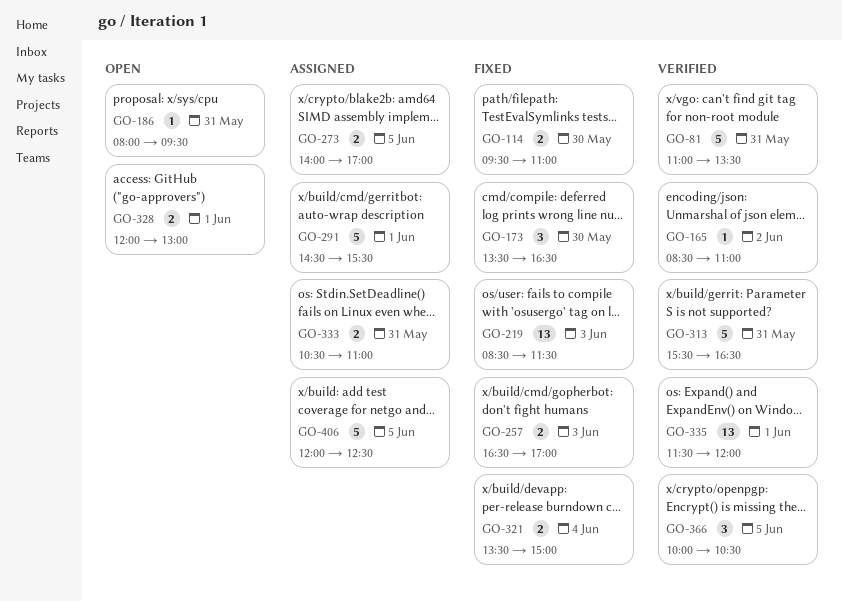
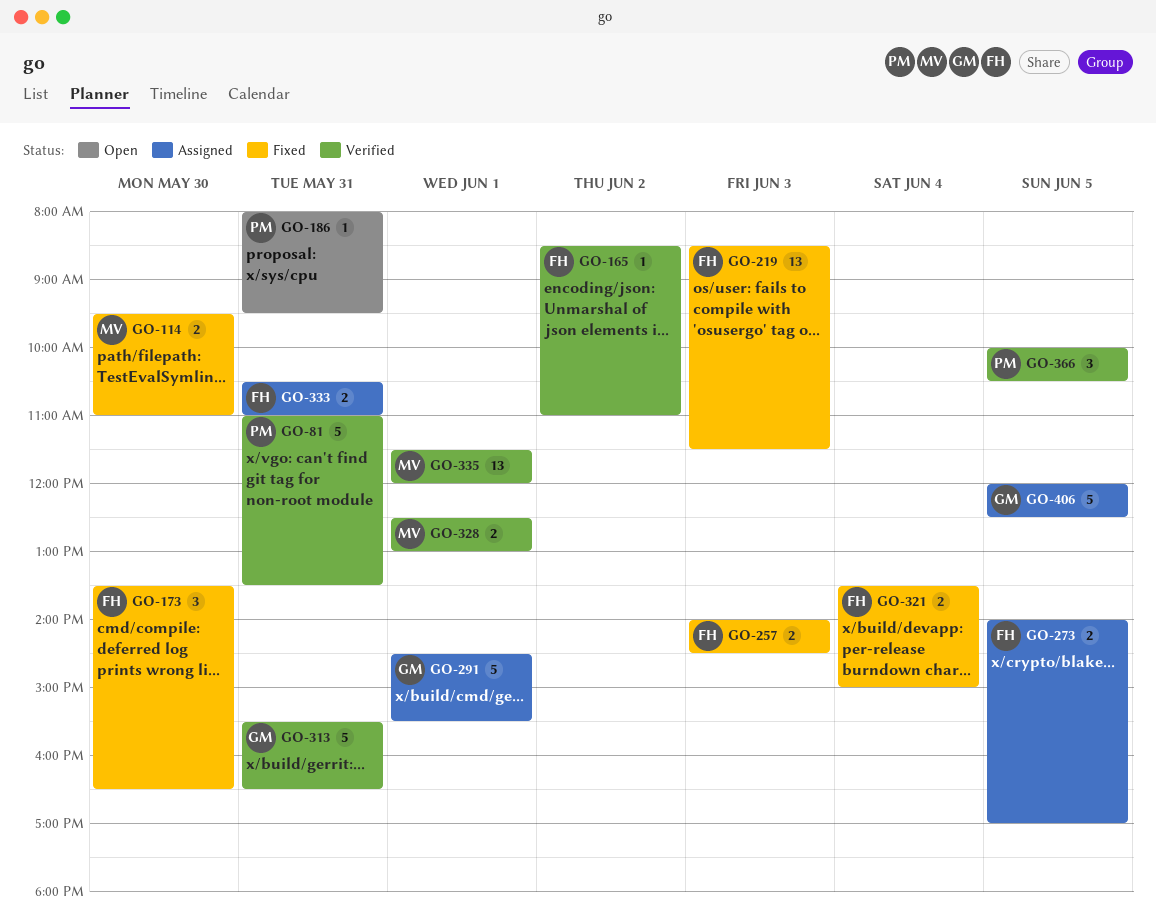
GO-257, begins: 16:30 -> 14:00
GO-257, ends: 17:00 -> 14:30
GO-328, status: Open -> Verified
GO-328, begins: 12:00 -> 12:30

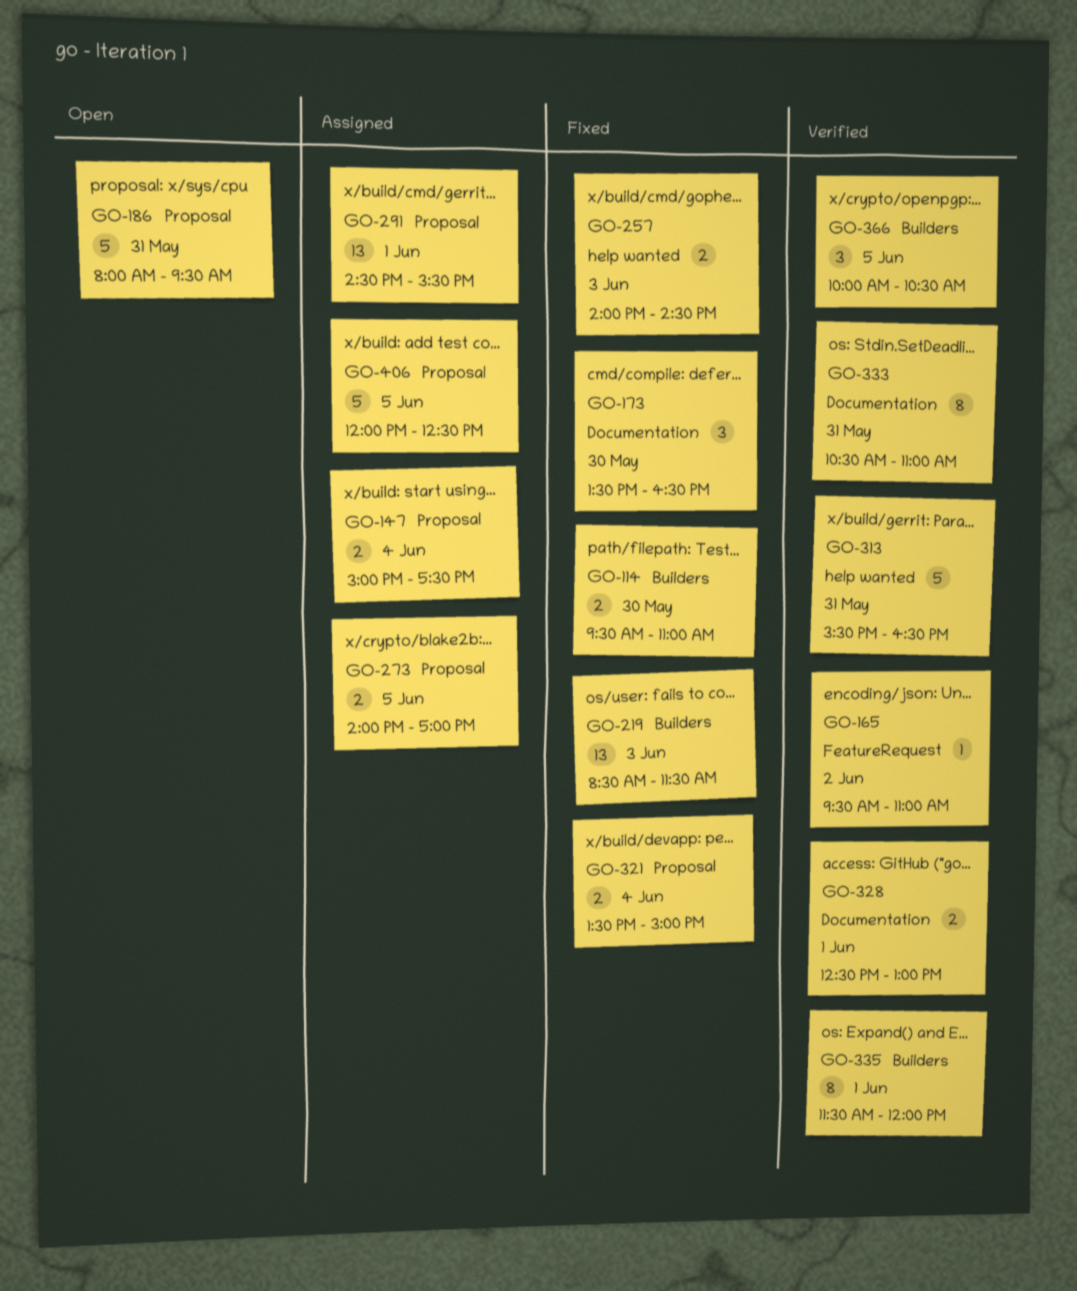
GO-81: present -> none
GO-147: none -> present
GO-165, begins: 08:30 -> 09:30
GO-186, estimate: 1 -> 5
GO-291, estimate: 5 -> 13
GO-333, status: Assigned -> Verified
GO-333, estimate: 2 -> 8
GO-335, estimate: 13 -> 8

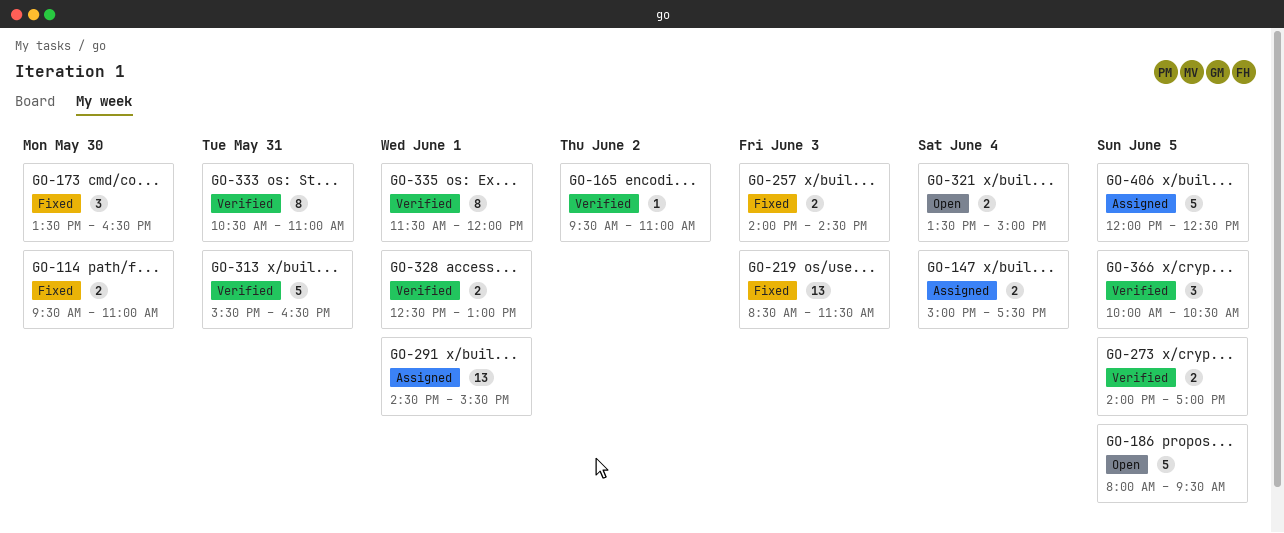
GO-186, day: May 31 -> Jun 5
GO-273, status: Assigned -> Verified
GO-321, status: Fixed -> Open

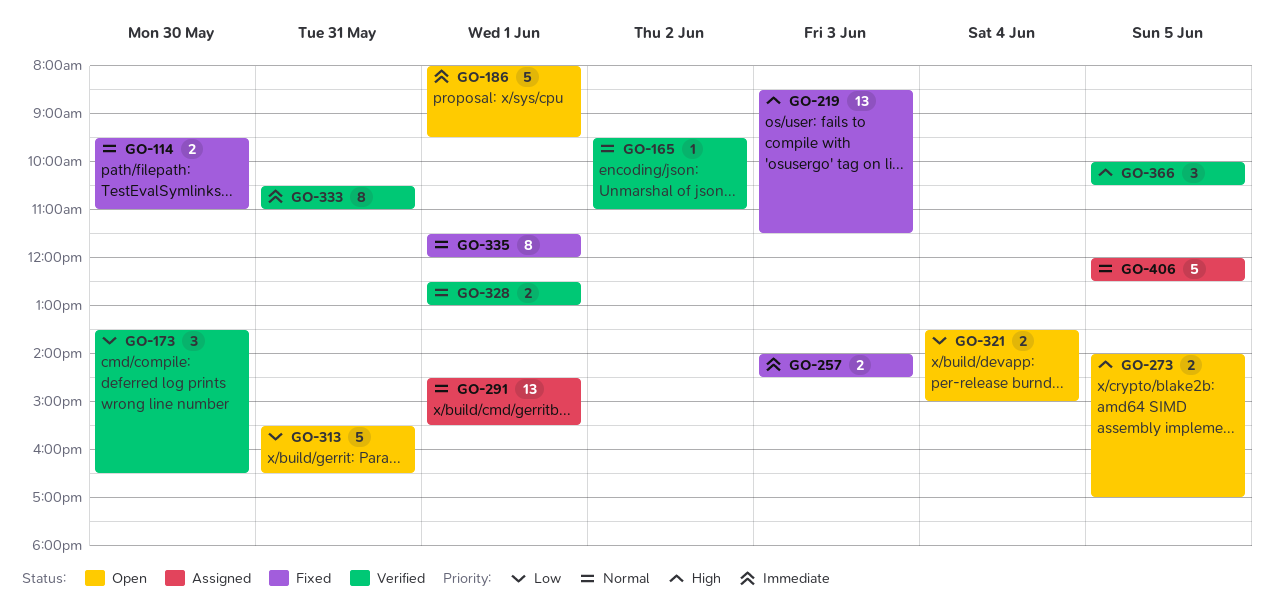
GO-147: present -> none
GO-173, status: Fixed -> Verified
GO-186, day: Jun 5 -> Jun 1
GO-273, status: Verified -> Open
GO-313, status: Verified -> Open
GO-335, status: Verified -> Fixed

